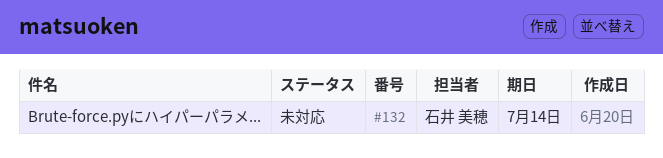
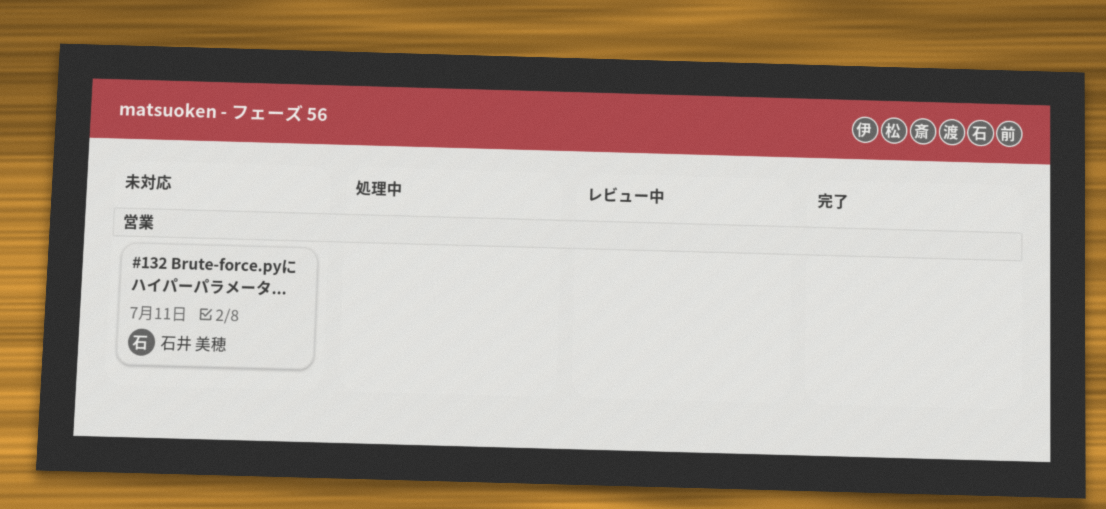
#132, due: Jul 14 -> Jul 11

